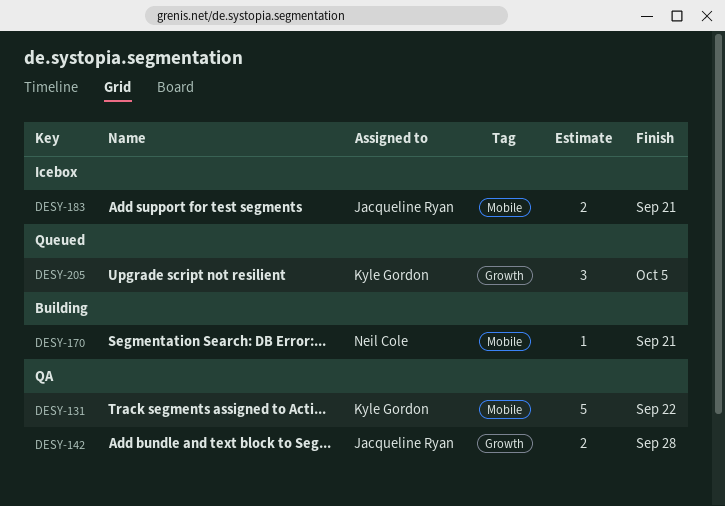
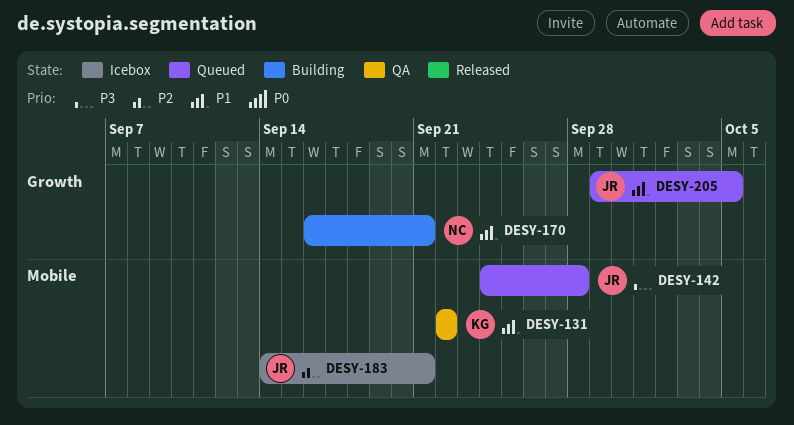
DESY-142, status: QA -> Queued
DESY-142, label: Growth -> Mobile
DESY-170, label: Mobile -> Growth
DESY-205, owner: Kyle Gordon -> Jacqueline Ryan

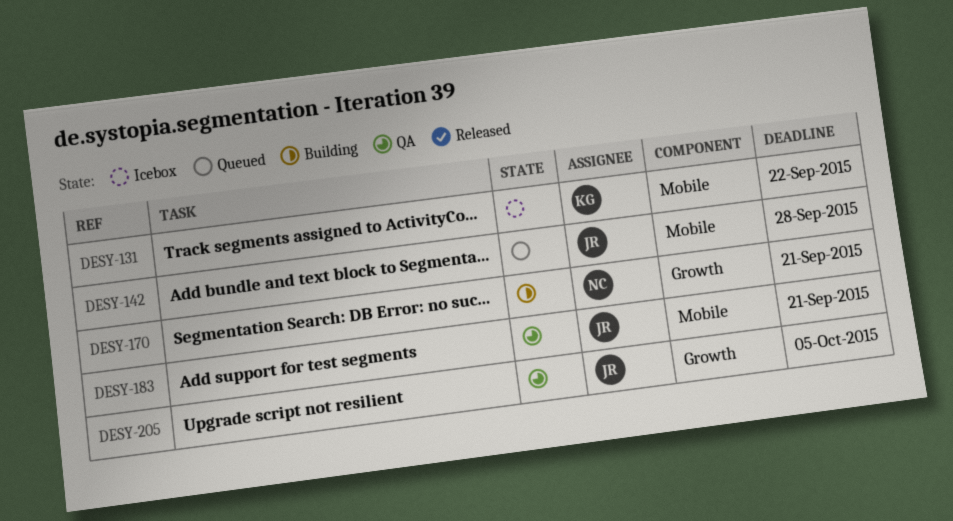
DESY-131, status: QA -> Icebox
DESY-183, status: Icebox -> QA
DESY-205, status: Queued -> QA

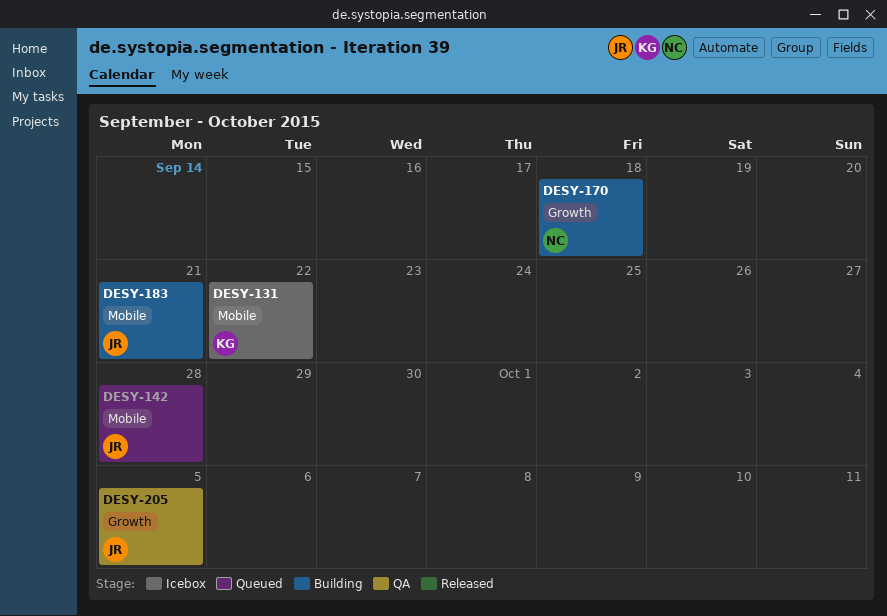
DESY-170, due: Sep 21 -> Sep 18
DESY-183, status: QA -> Building

